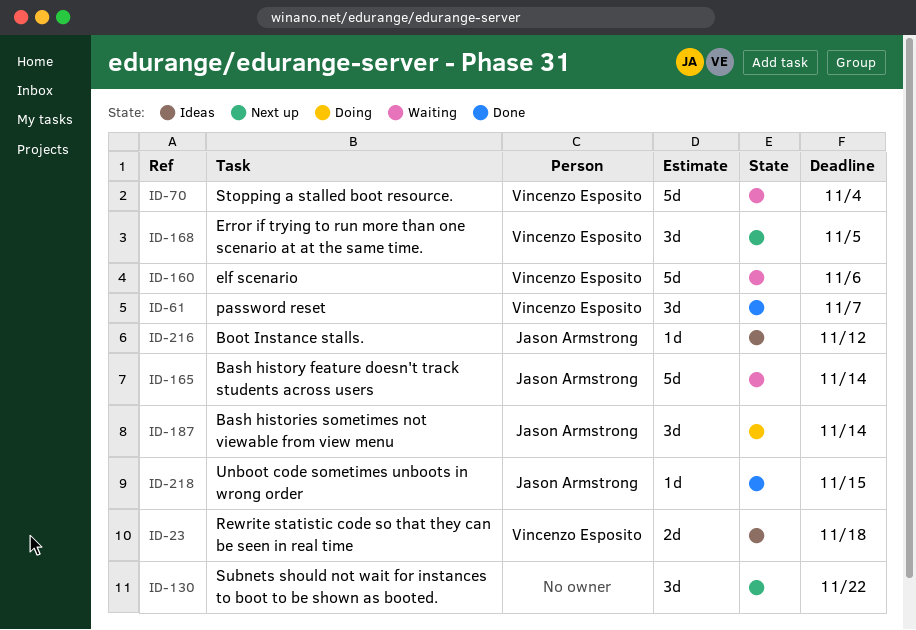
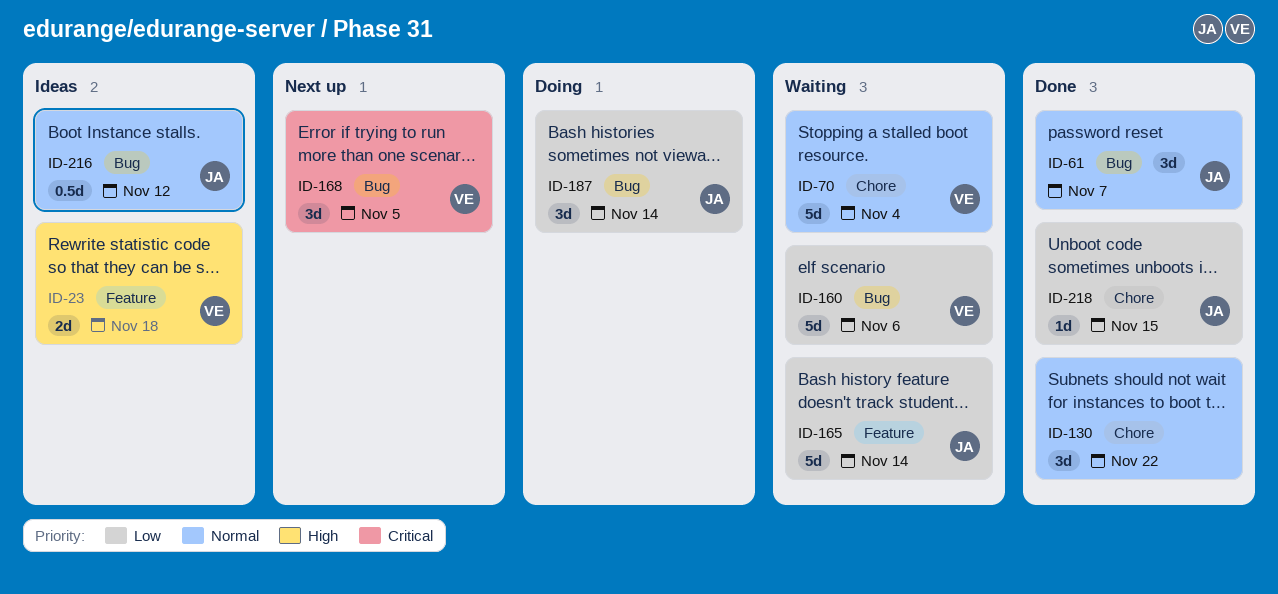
ID-61, owner: Vincenzo Esposito -> Jason Armstrong
ID-130, status: Next up -> Done
ID-216, estimate: 1d -> 0.5d

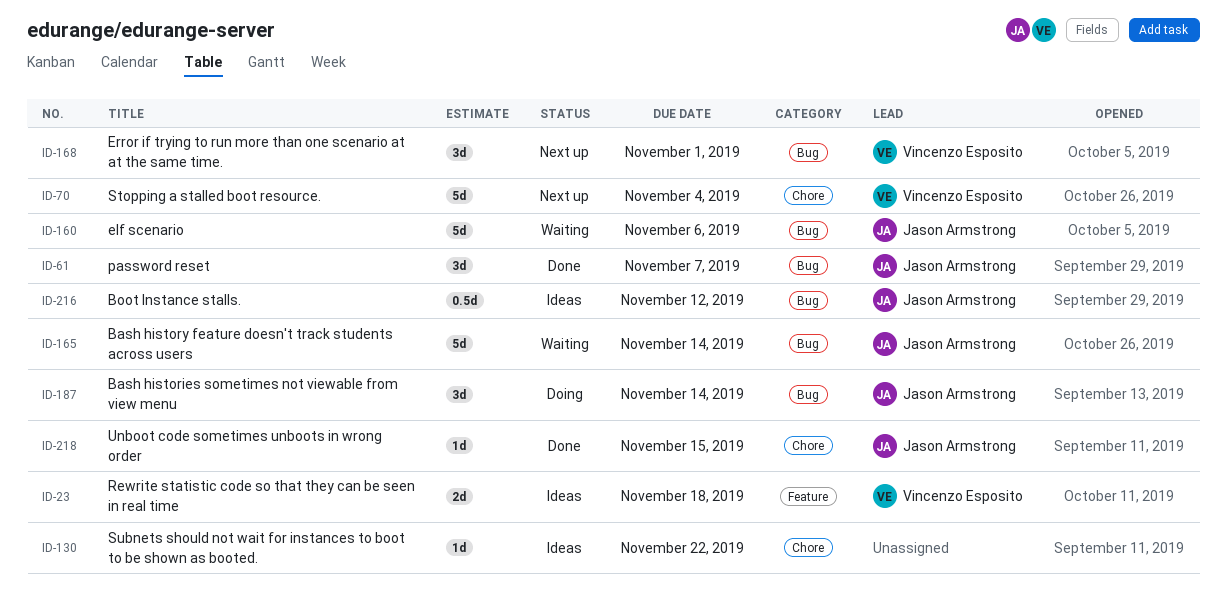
ID-70, status: Waiting -> Next up
ID-130, status: Done -> Ideas
ID-130, estimate: 3d -> 1d
ID-160, owner: Vincenzo Esposito -> Jason Armstrong
ID-165, label: Feature -> Bug
ID-168, due: Nov 5 -> Nov 1

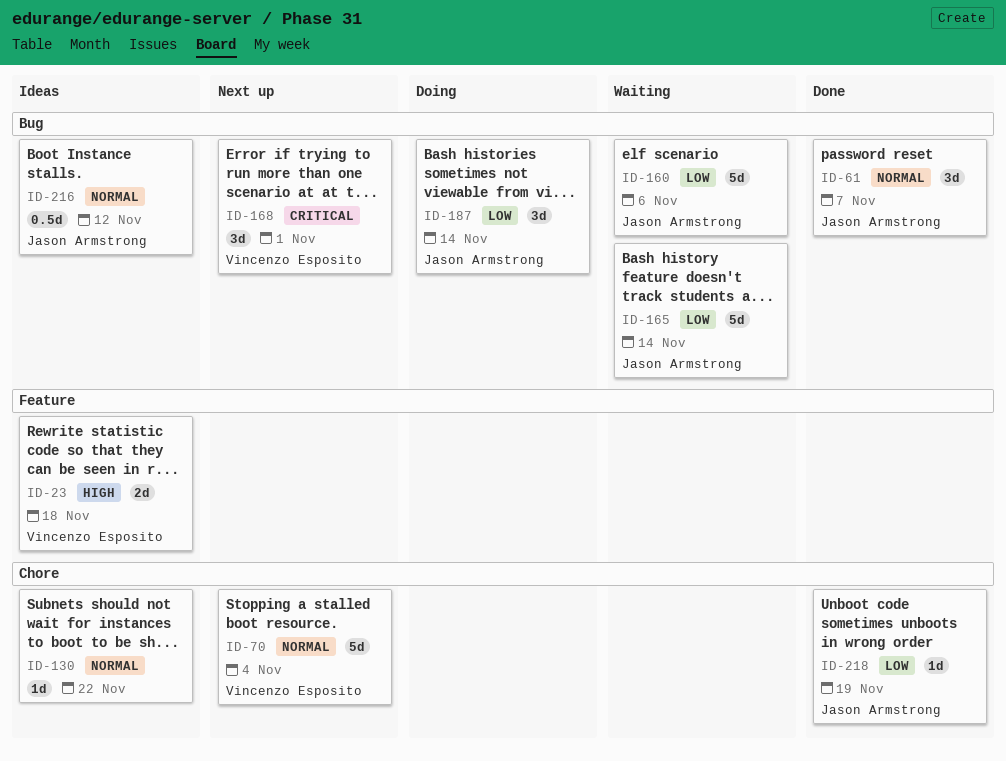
ID-218, due: Nov 15 -> Nov 19

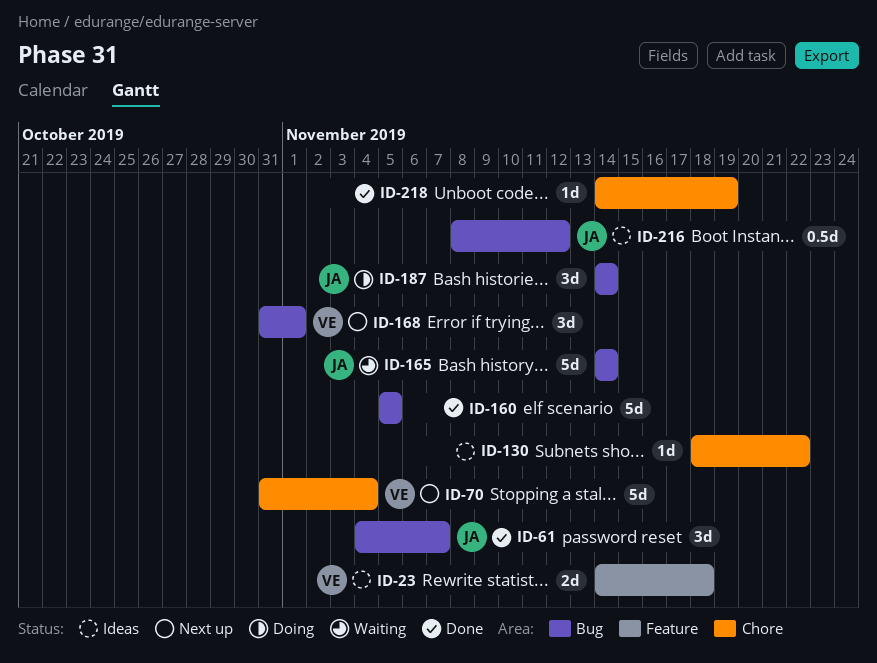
ID-160, status: Waiting -> Done
ID-160, owner: Jason Armstrong -> none
ID-160, due: Nov 6 -> Nov 5
ID-218, owner: Jason Armstrong -> none

